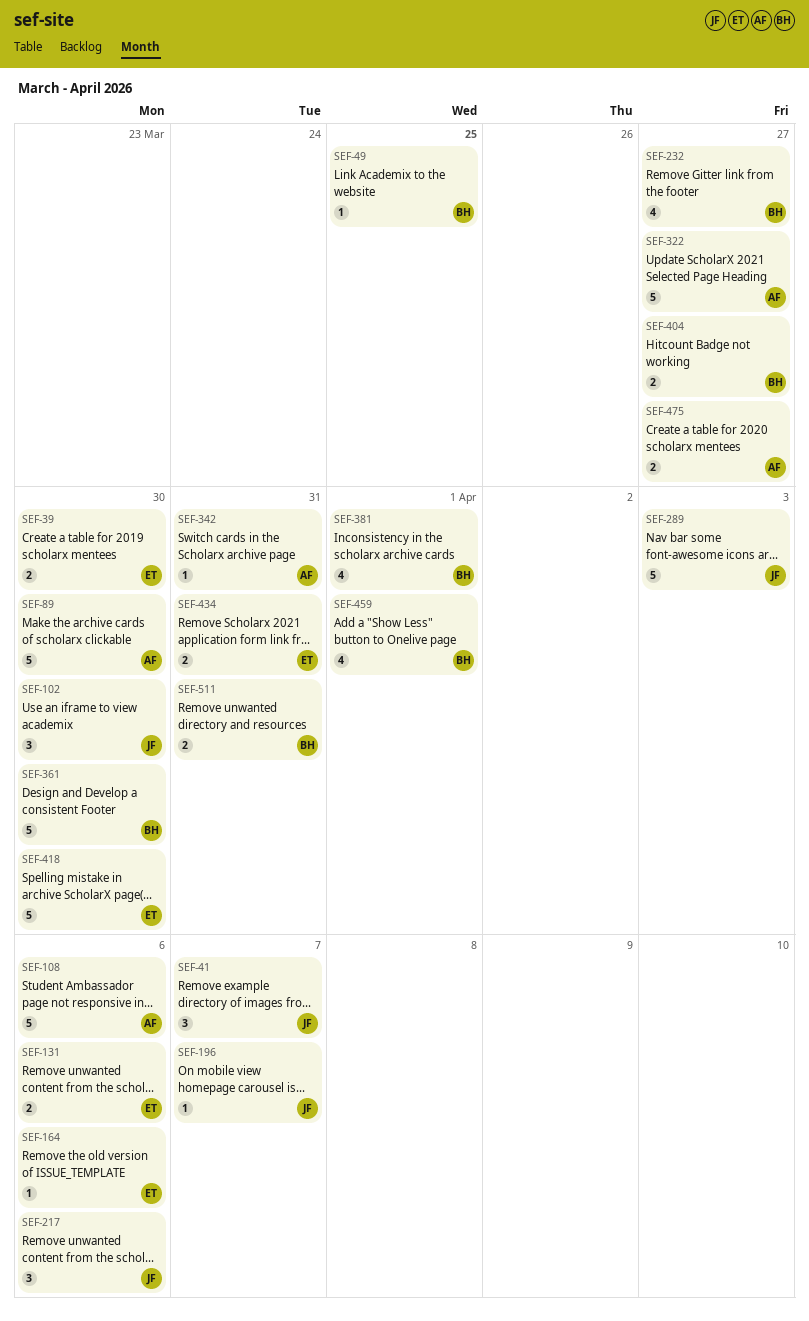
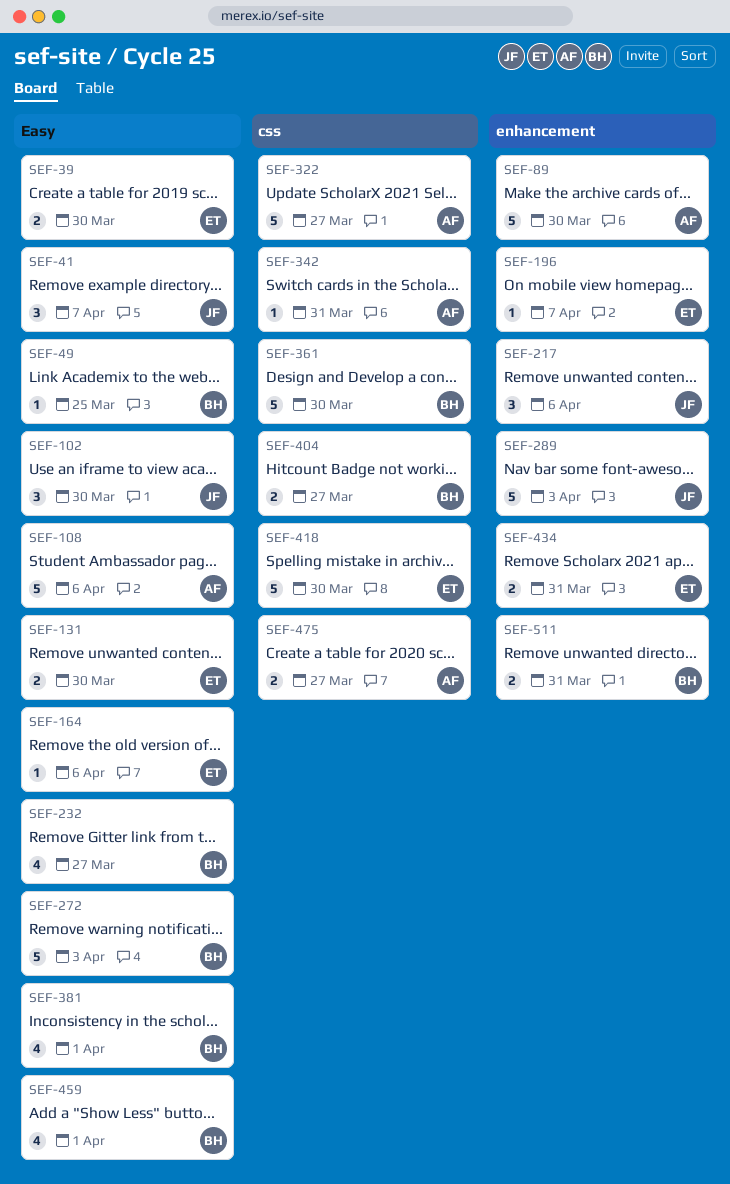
SEF-131, due: Apr 6 -> Mar 30
SEF-196, owner: JF -> ET
SEF-272: none -> present

